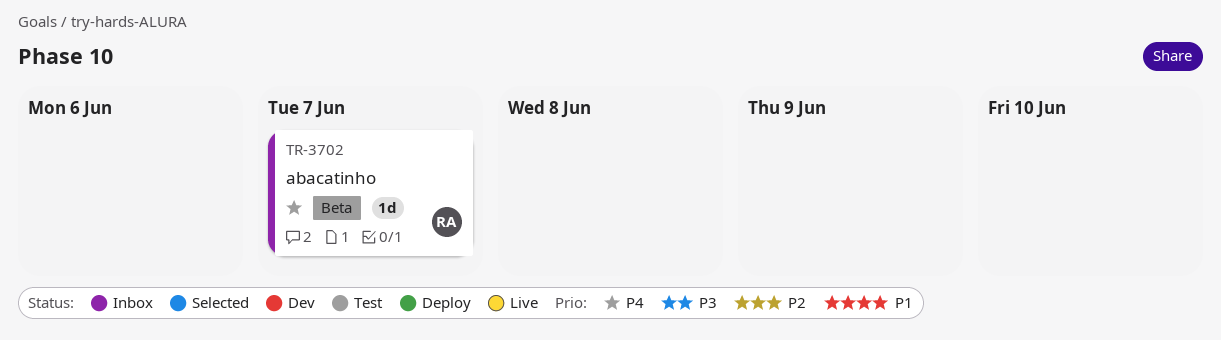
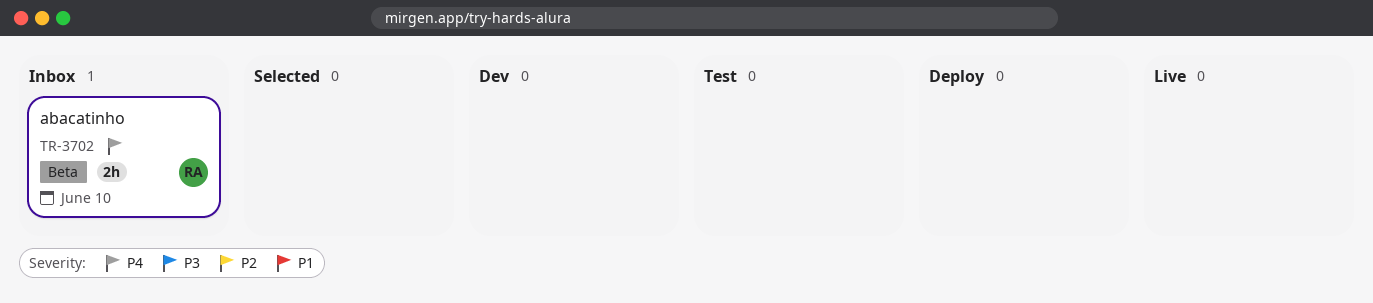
TR-3702, estimate: 1d -> 2h
TR-3702, due: Jun 7 -> Jun 10

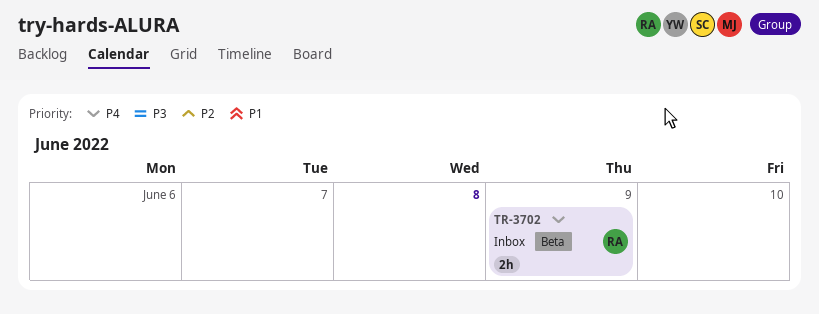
TR-3702, due: Jun 10 -> Jun 9

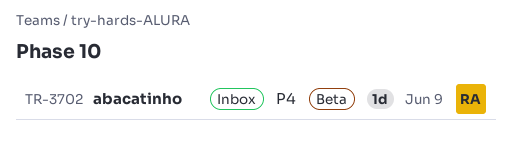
TR-3702, estimate: 2h -> 1d

